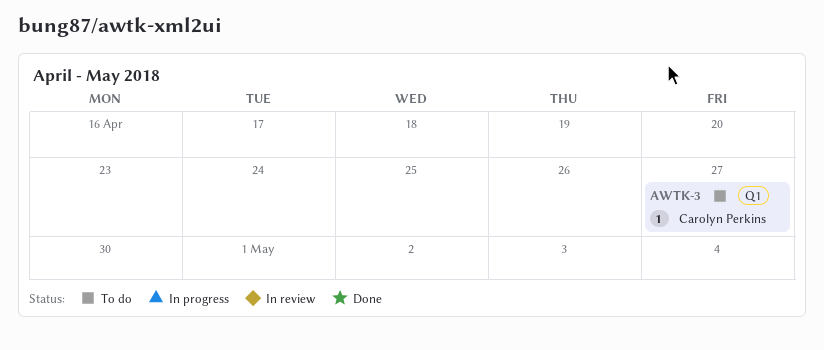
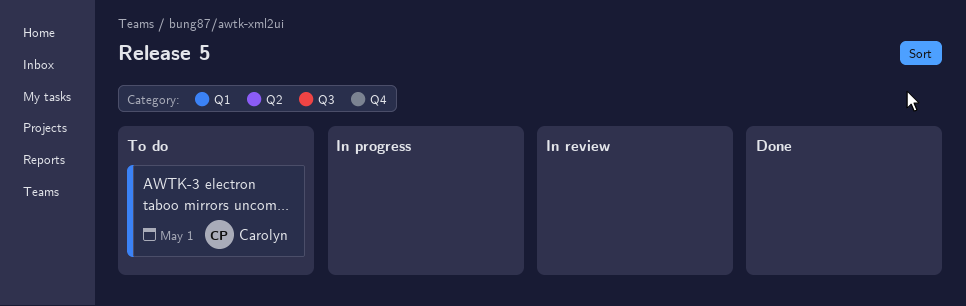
AWTK-3, due: Apr 27 -> May 1

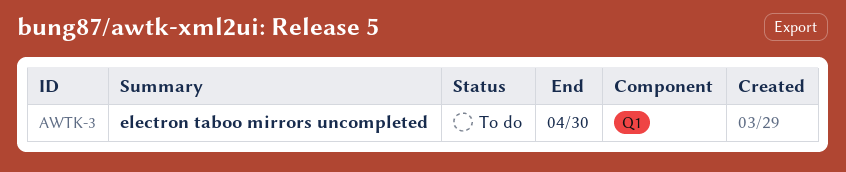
AWTK-3, due: May 1 -> Apr 30

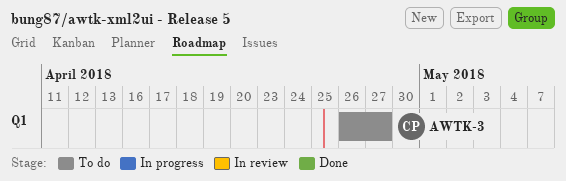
AWTK-3, due: Apr 30 -> Apr 27

